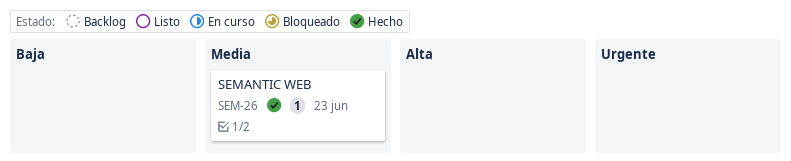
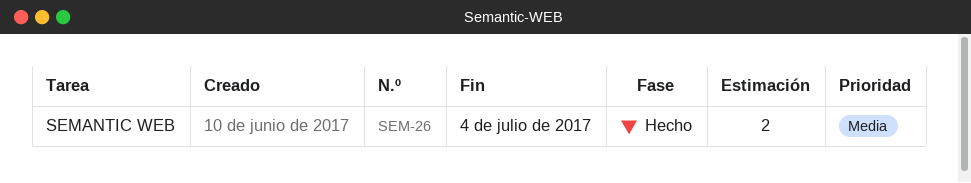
SEM-26, estimate: 1 -> 2
SEM-26, due: Jun 23 -> Jul 4

